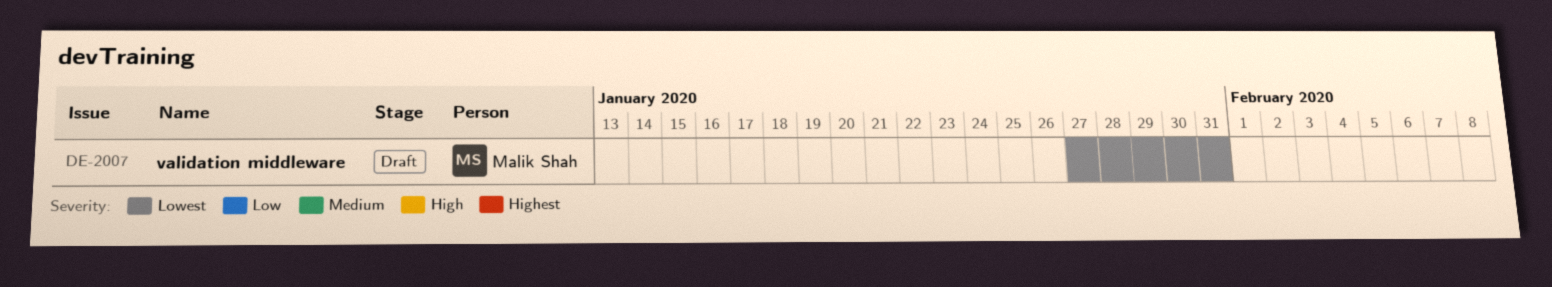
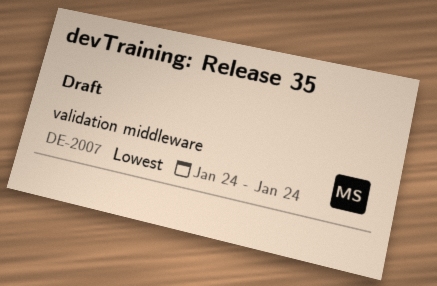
DE-2007, start: Jan 27 -> Jan 24
DE-2007, due: Jan 31 -> Jan 24

